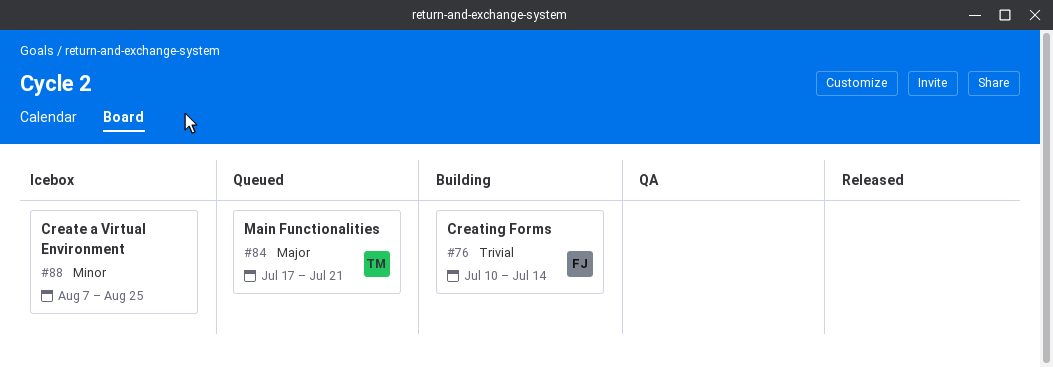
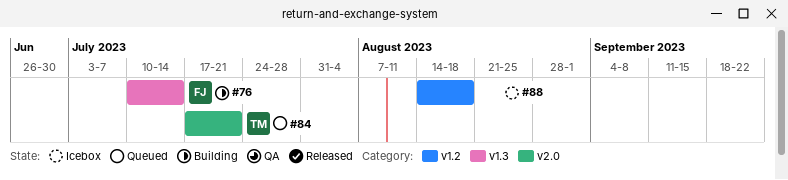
#88, start: Aug 7 -> Aug 14
#88, due: Aug 25 -> Aug 18

